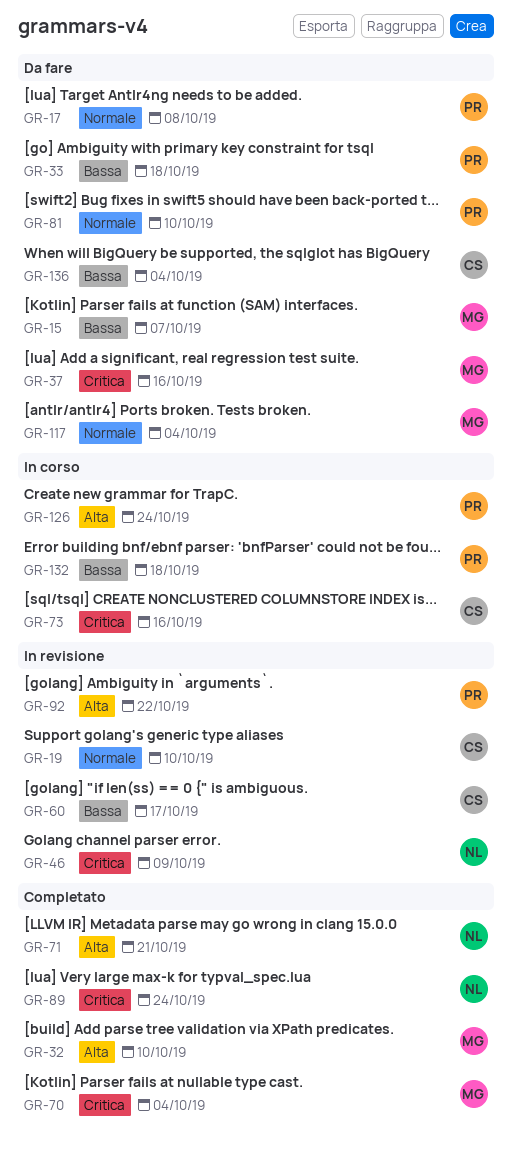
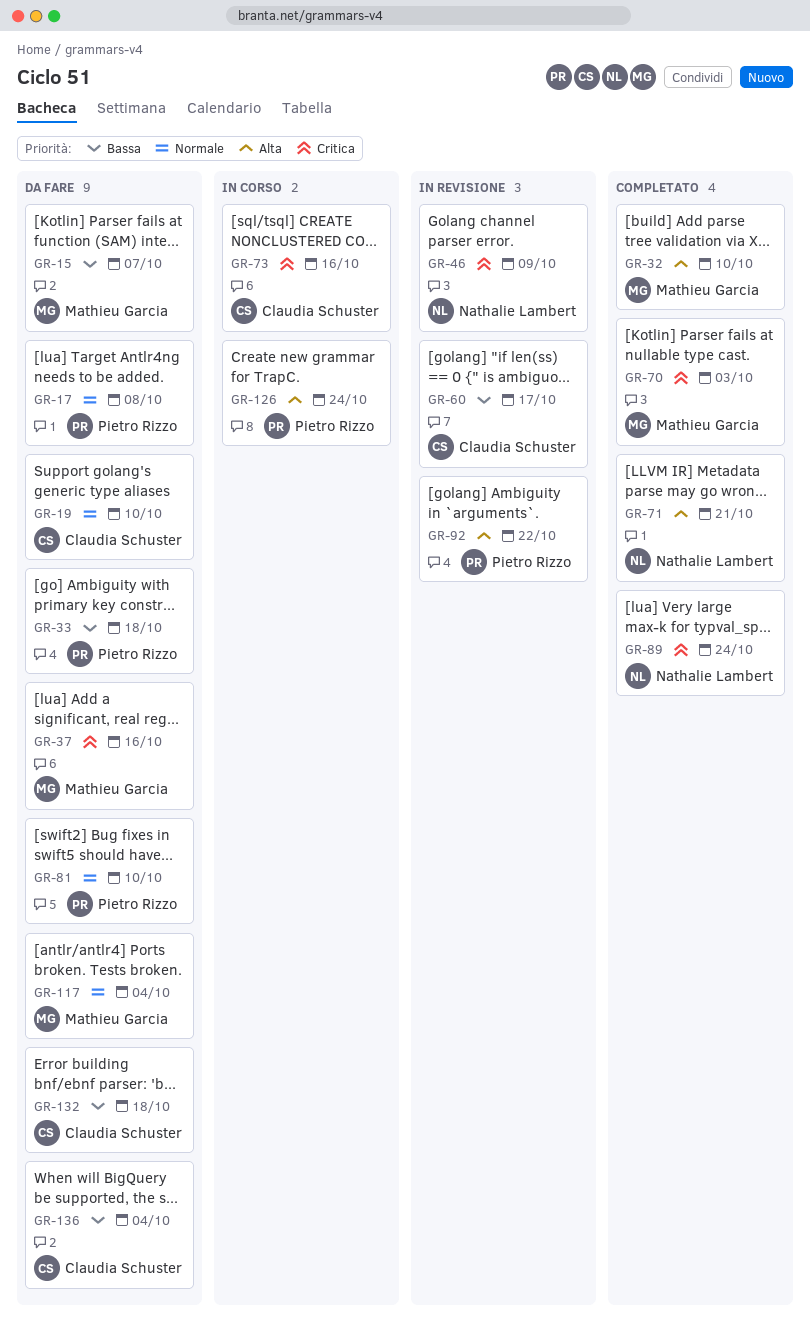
GR-19, status: In revisione -> Da fare
GR-70, due: Oct 4 -> Oct 3
GR-132, status: In corso -> Da fare
GR-132, owner: Pietro Rizzo -> Claudia Schuster

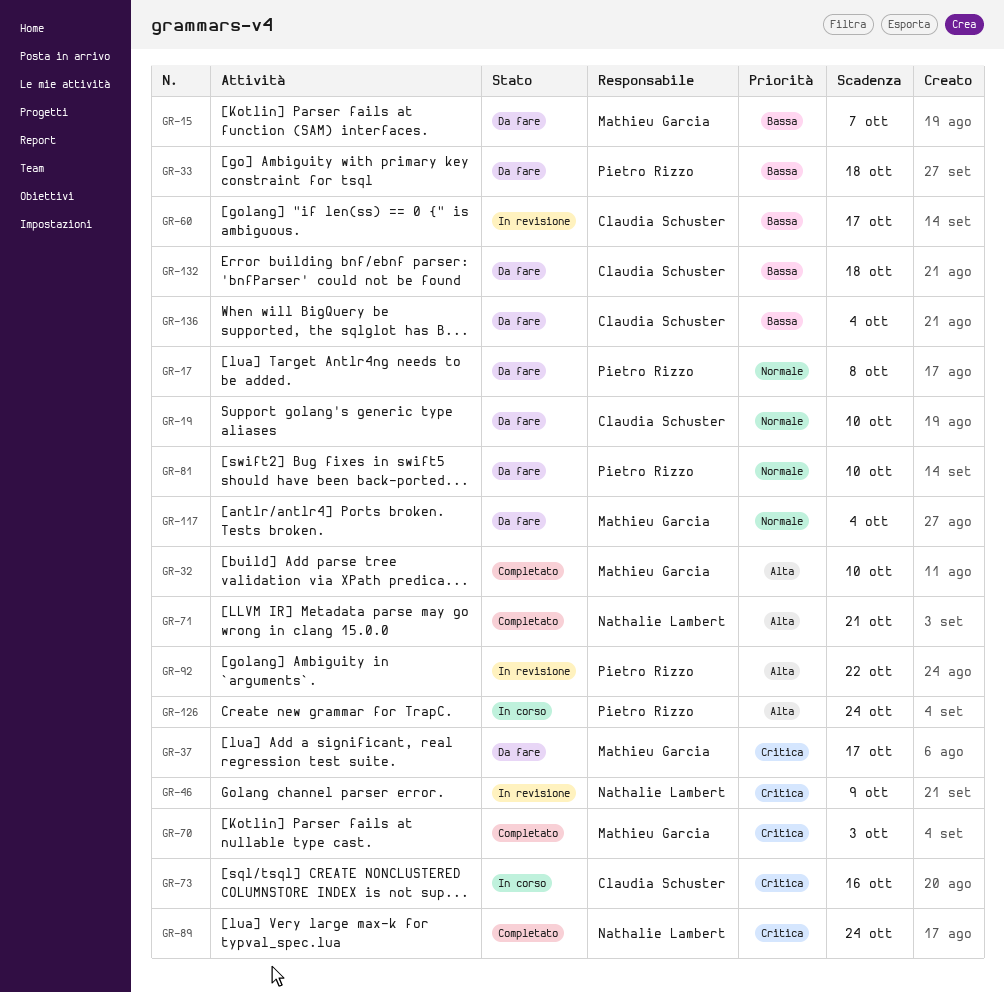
GR-37, due: Oct 16 -> Oct 17

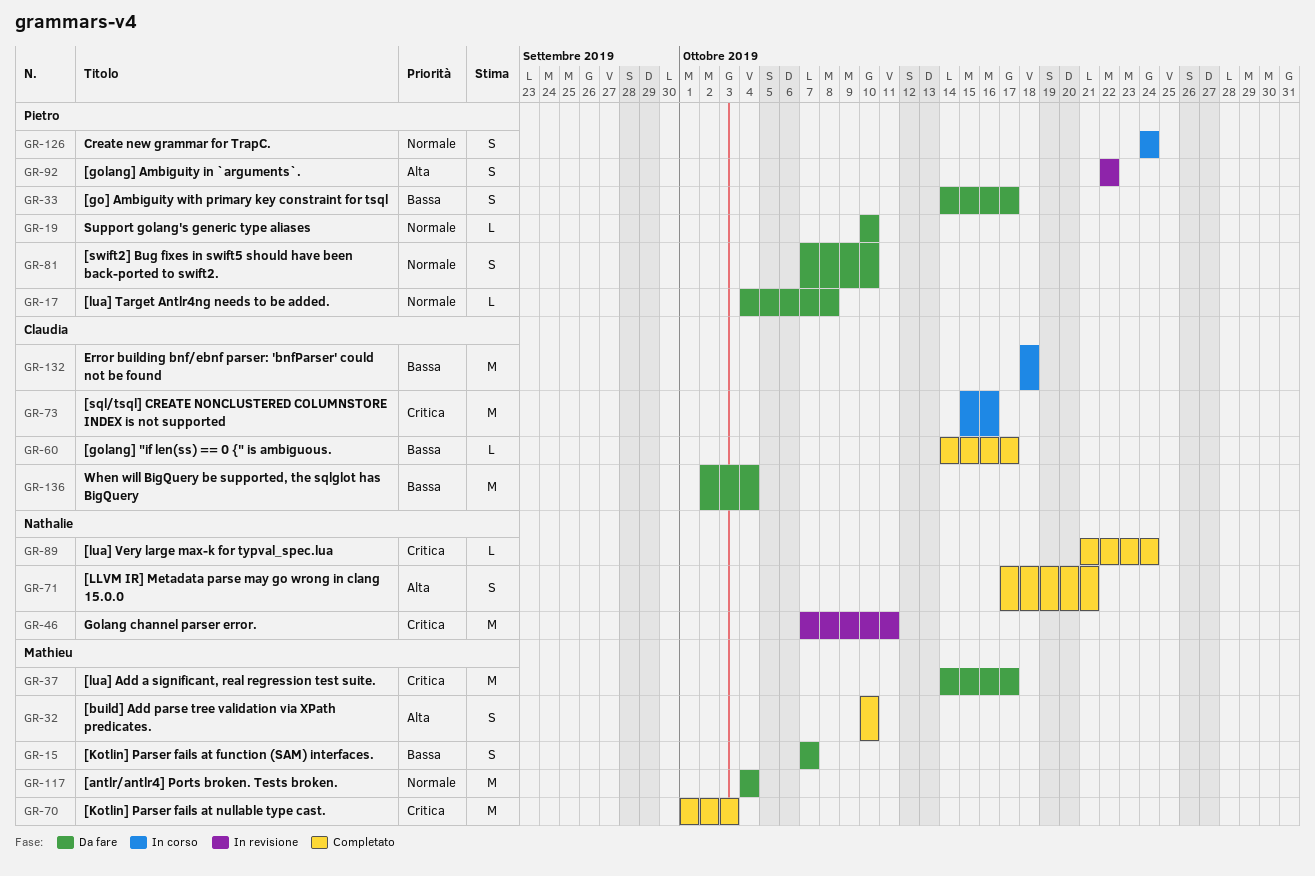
GR-19, owner: Claudia Schuster -> Pietro Rizzo
GR-33, due: Oct 18 -> Oct 17
GR-46, due: Oct 9 -> Oct 11
GR-60, status: In revisione -> Completato
GR-126, priority: Alta -> Normale
GR-132, status: Da fare -> In corso

